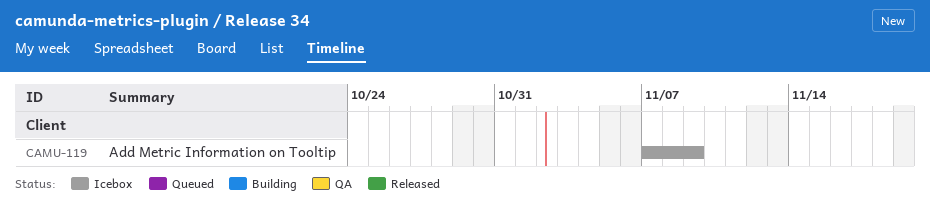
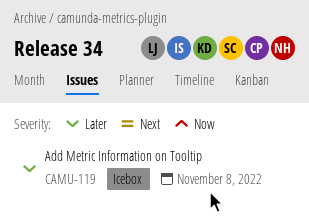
CAMU-119, due: Nov 9 -> Nov 8

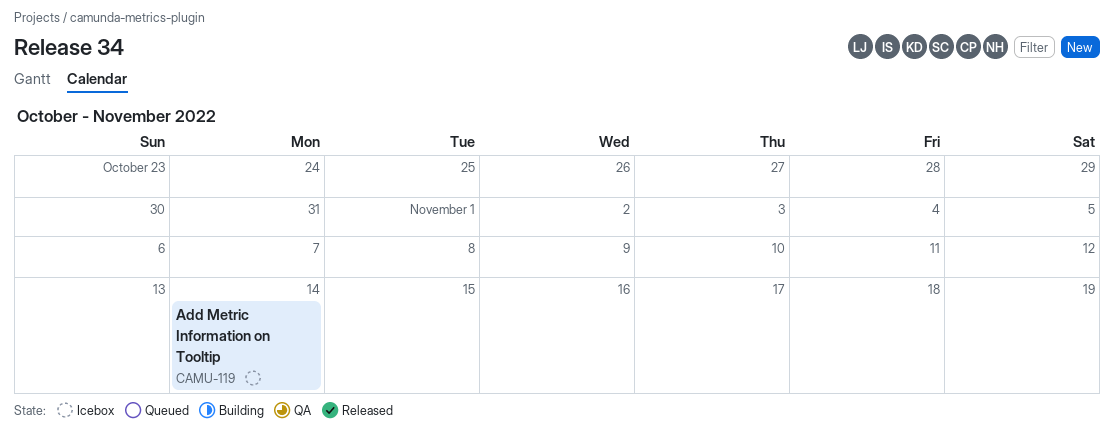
CAMU-119, due: Nov 8 -> Nov 14

